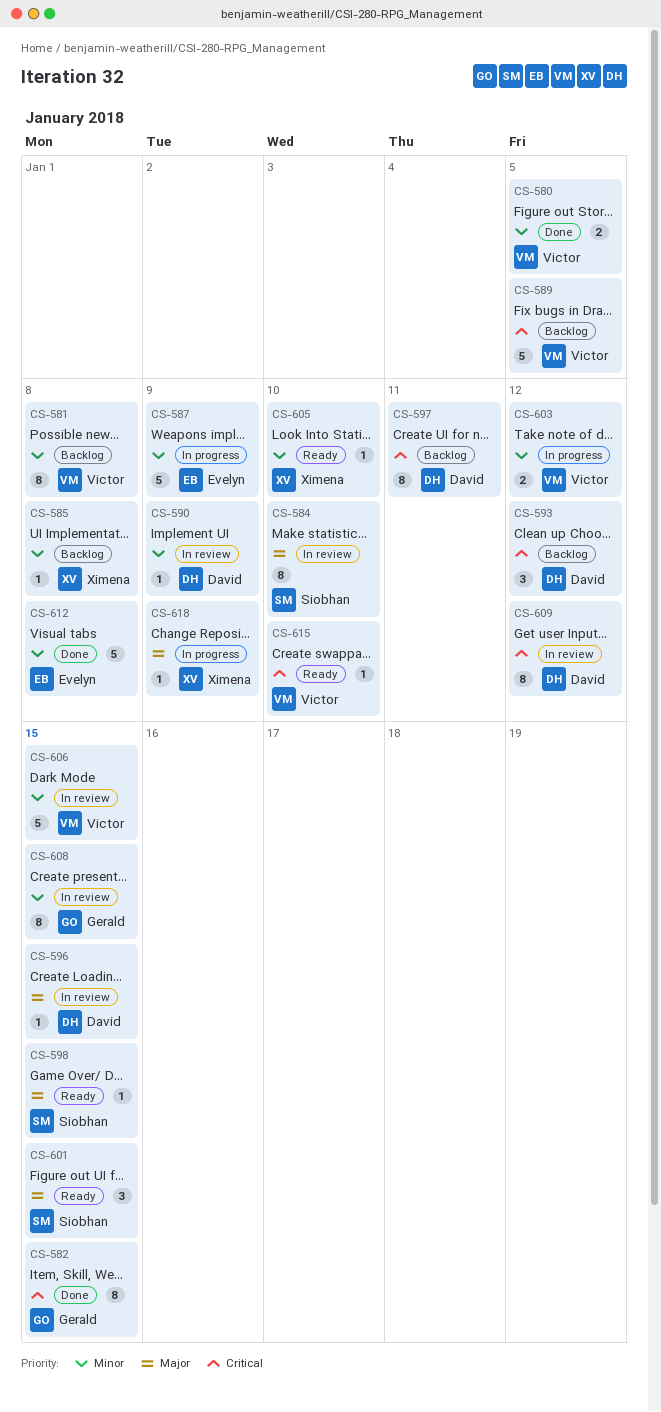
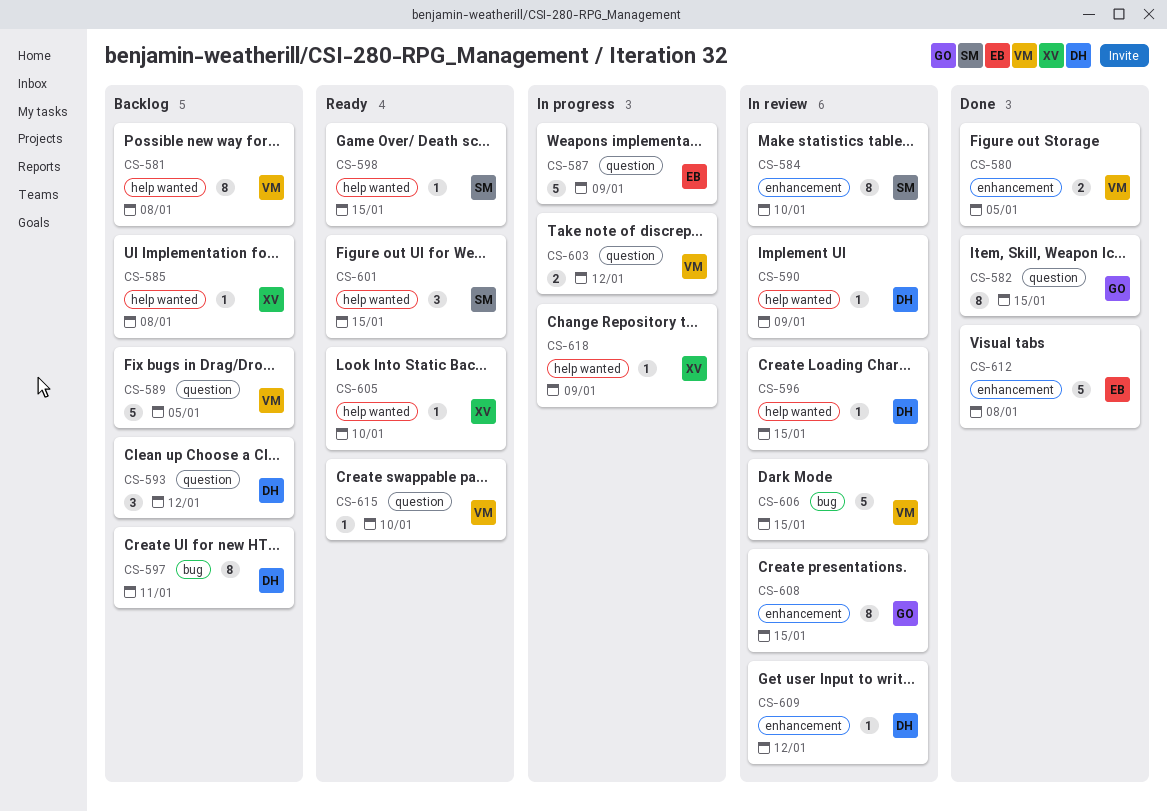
CS-609, estimate: 8 -> 1

